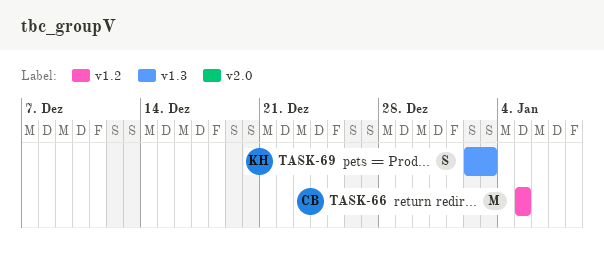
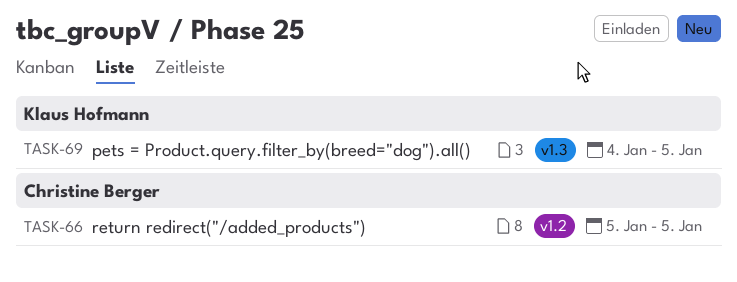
TASK-69, start: Jan 2 -> Jan 4
TASK-69, due: Jan 3 -> Jan 5

